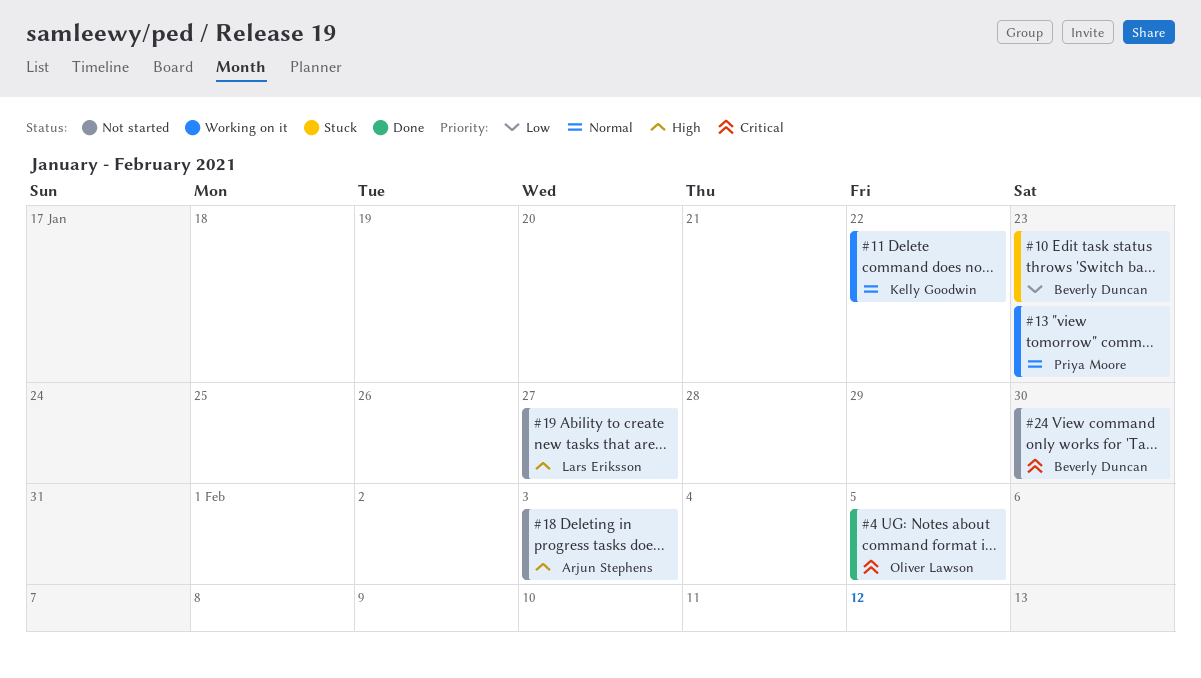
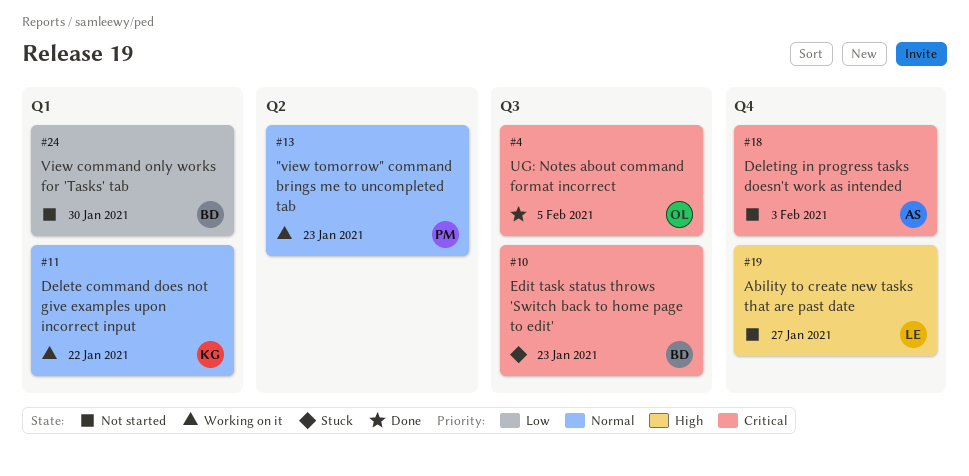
#10, priority: Low -> Critical
#18, priority: High -> Critical
#24, priority: Critical -> Low

